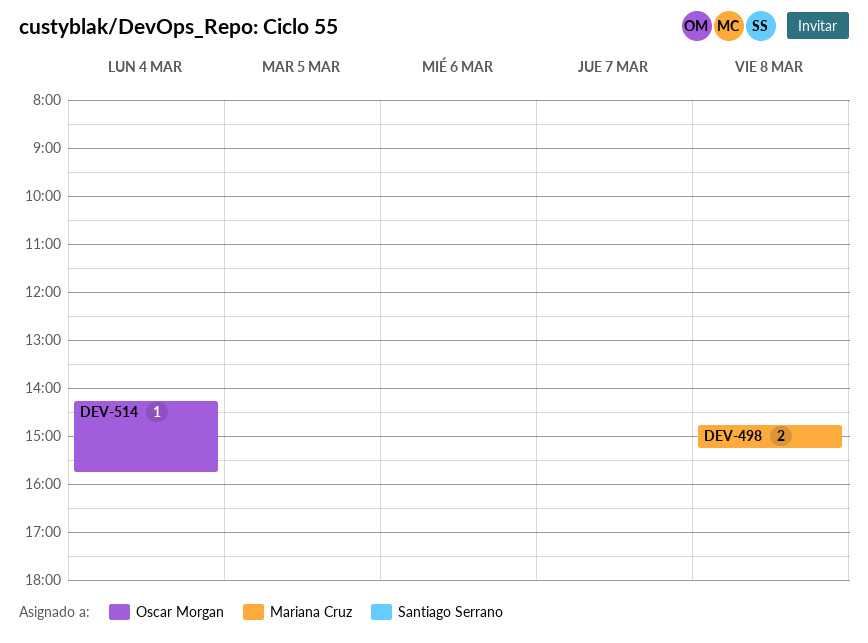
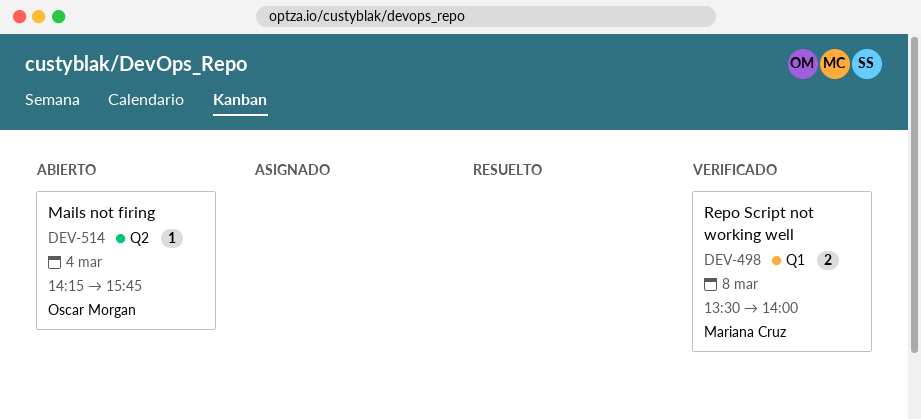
DEV-498, begins: 14:45 -> 13:30
DEV-498, ends: 15:15 -> 14:00

